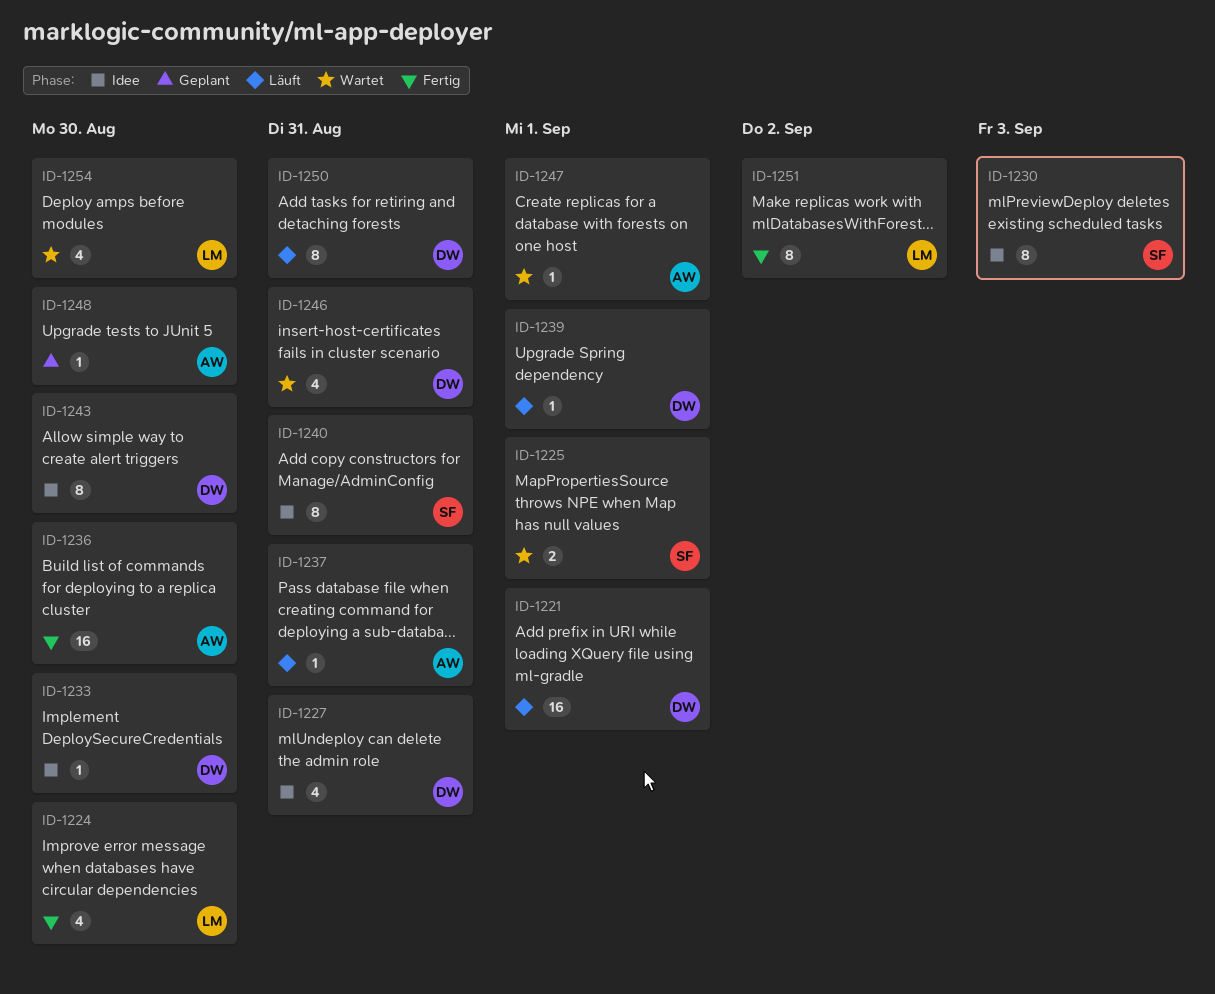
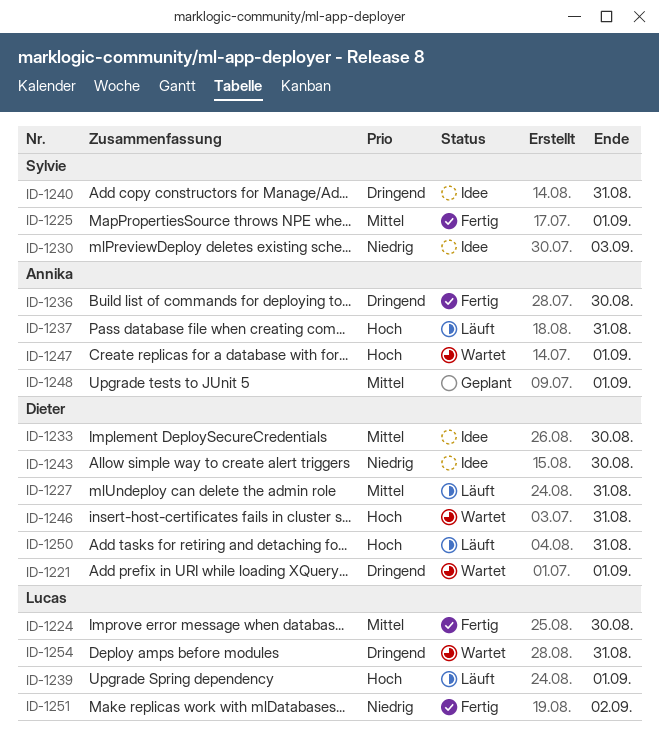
ID-1221, status: Läuft -> Wartet
ID-1225, status: Wartet -> Fertig
ID-1227, status: Idee -> Läuft
ID-1239, owner: Dieter -> Lucas
ID-1248, due: Aug 30 -> Sep 1
ID-1254, due: Aug 30 -> Aug 31

